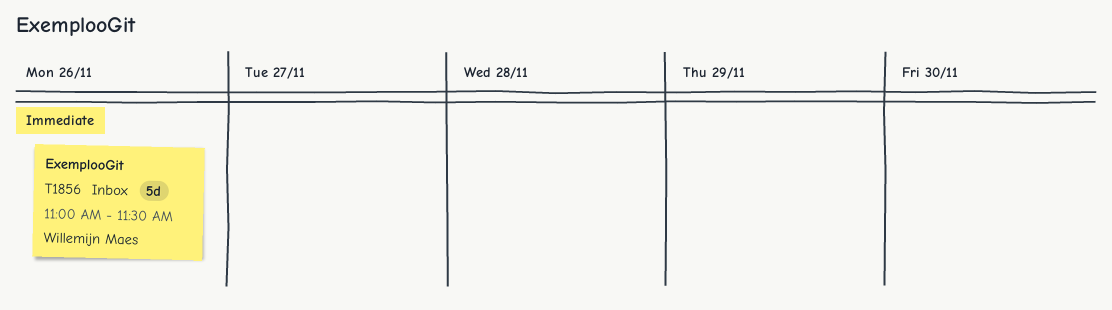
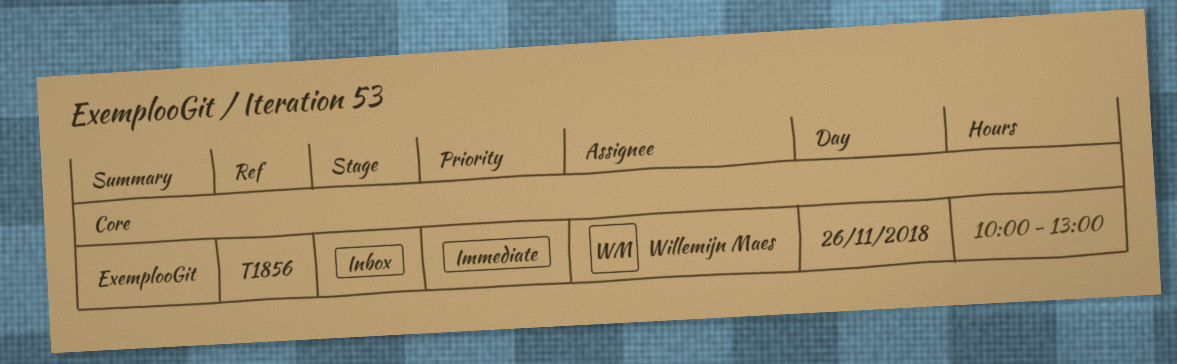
T1856, begins: 11:00 -> 10:00
T1856, ends: 11:30 -> 13:00

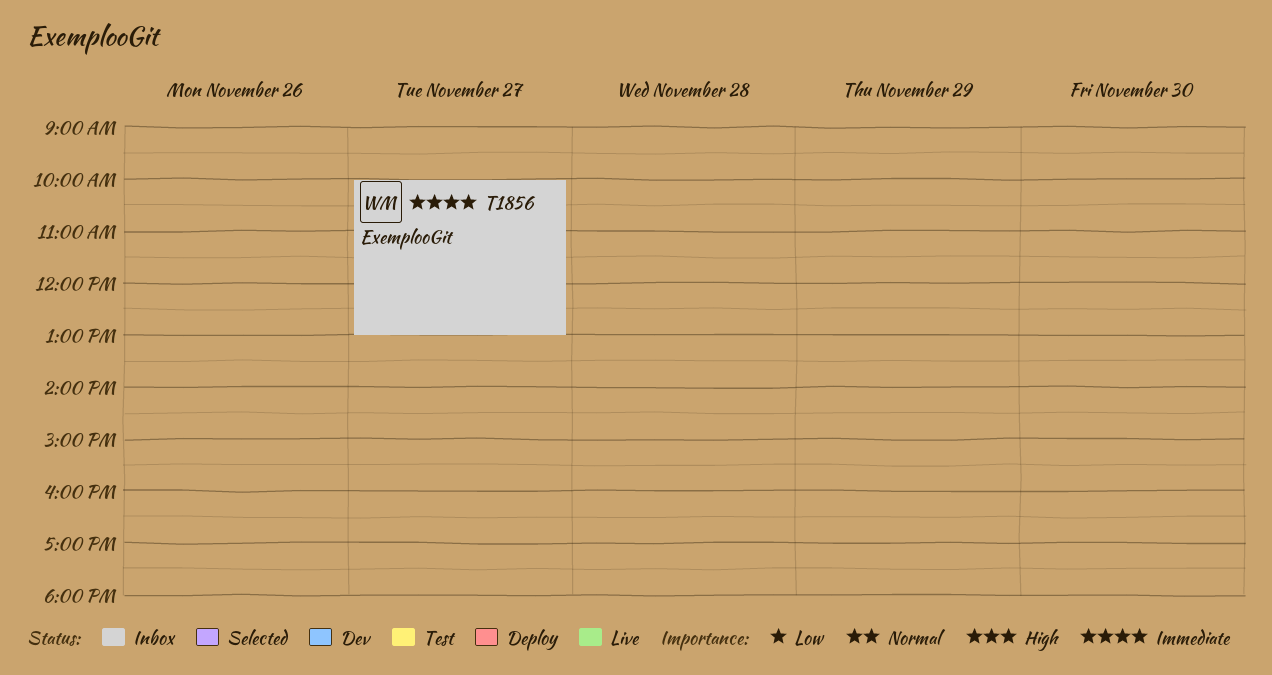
T1856, day: Nov 26 -> Nov 27

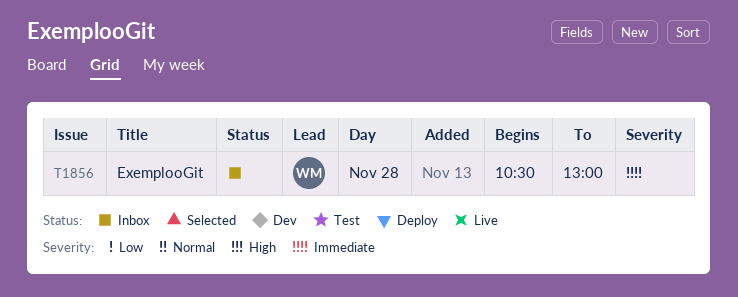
T1856, day: Nov 27 -> Nov 28
T1856, begins: 10:00 -> 10:30

